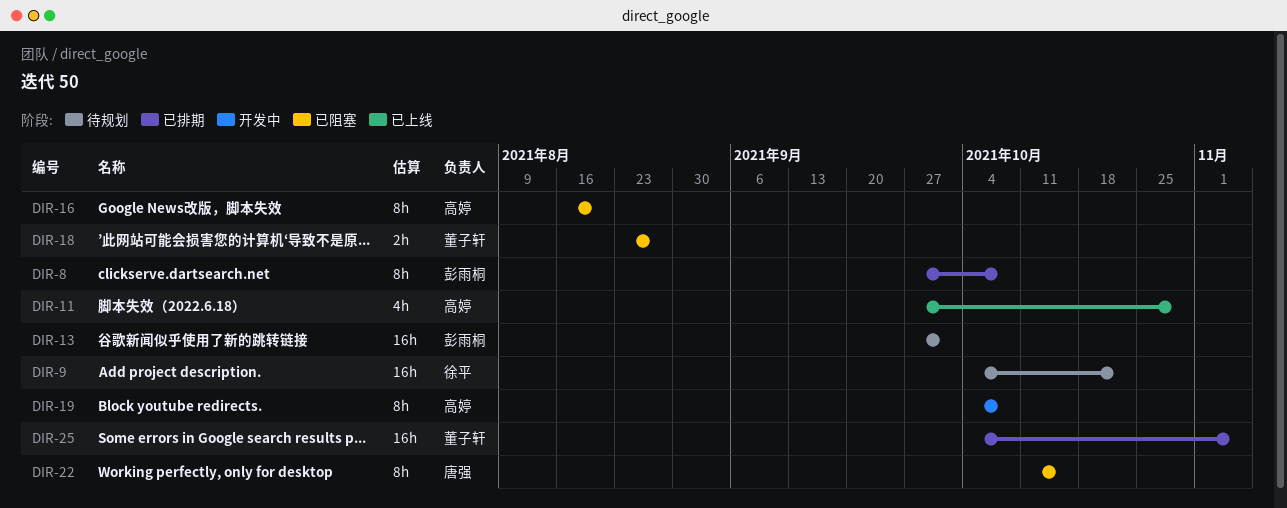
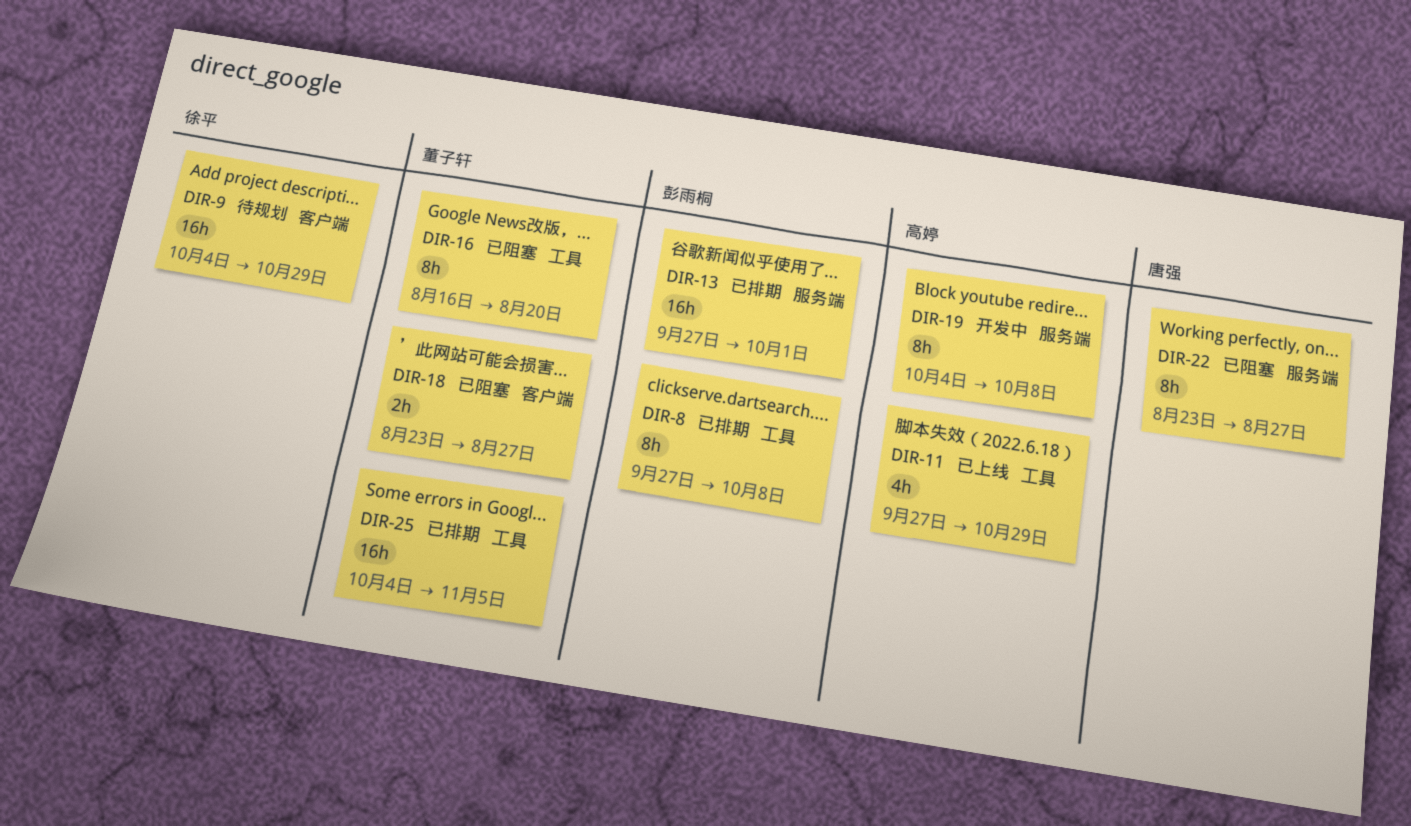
DIR-9, due: Oct 22 -> Oct 29
DIR-13, status: 待规划 -> 已排期
DIR-16, owner: 高婷 -> 董子轩
DIR-22, start: Oct 11 -> Aug 23
DIR-22, due: Oct 15 -> Aug 27

